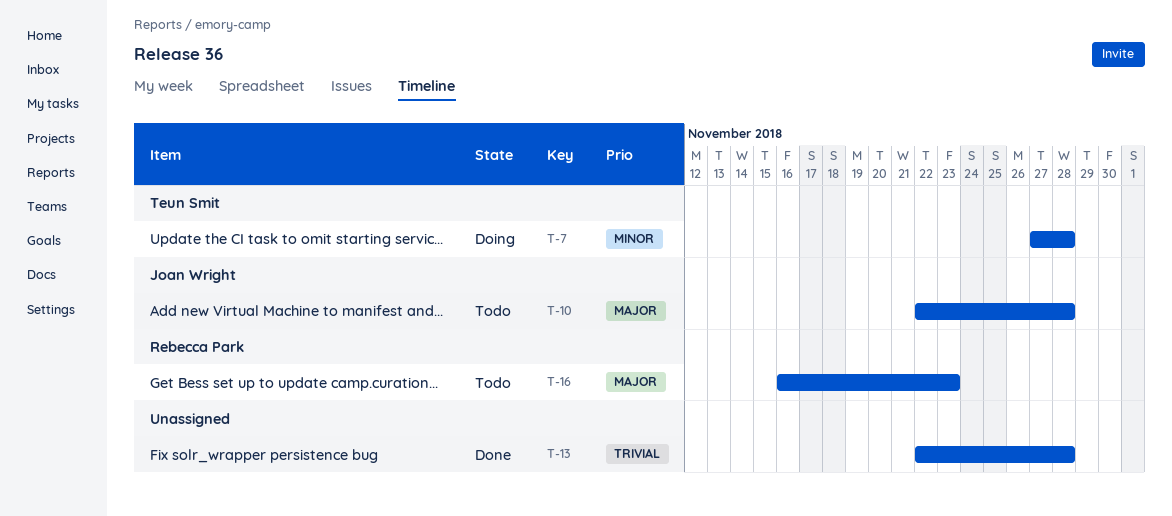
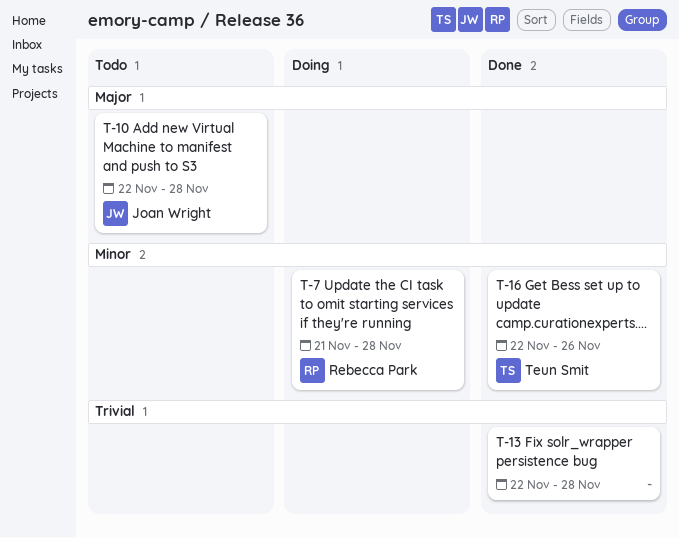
T-7, owner: Teun Smit -> Rebecca Park
T-7, start: Nov 27 -> Nov 21
T-16, status: Todo -> Done
T-16, owner: Rebecca Park -> Teun Smit
T-16, priority: Major -> Minor
T-16, start: Nov 16 -> Nov 22
T-16, due: Nov 23 -> Nov 26

